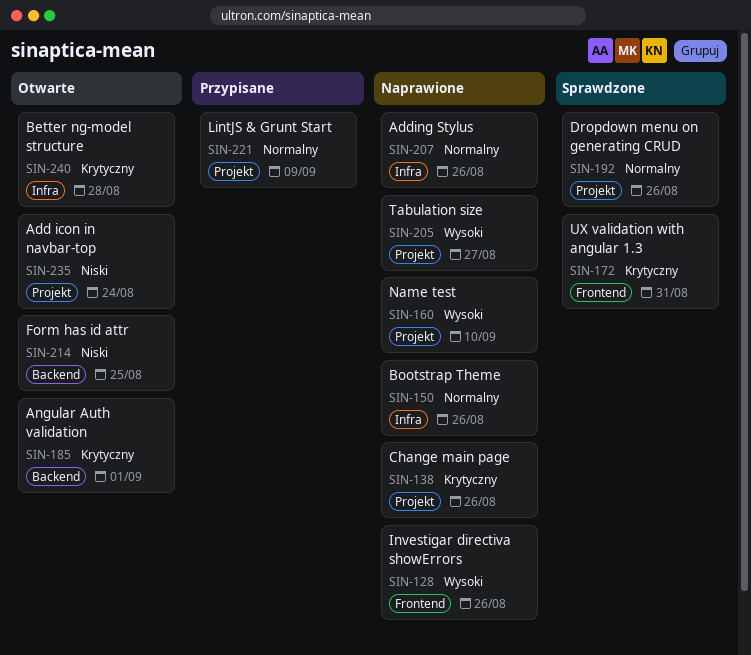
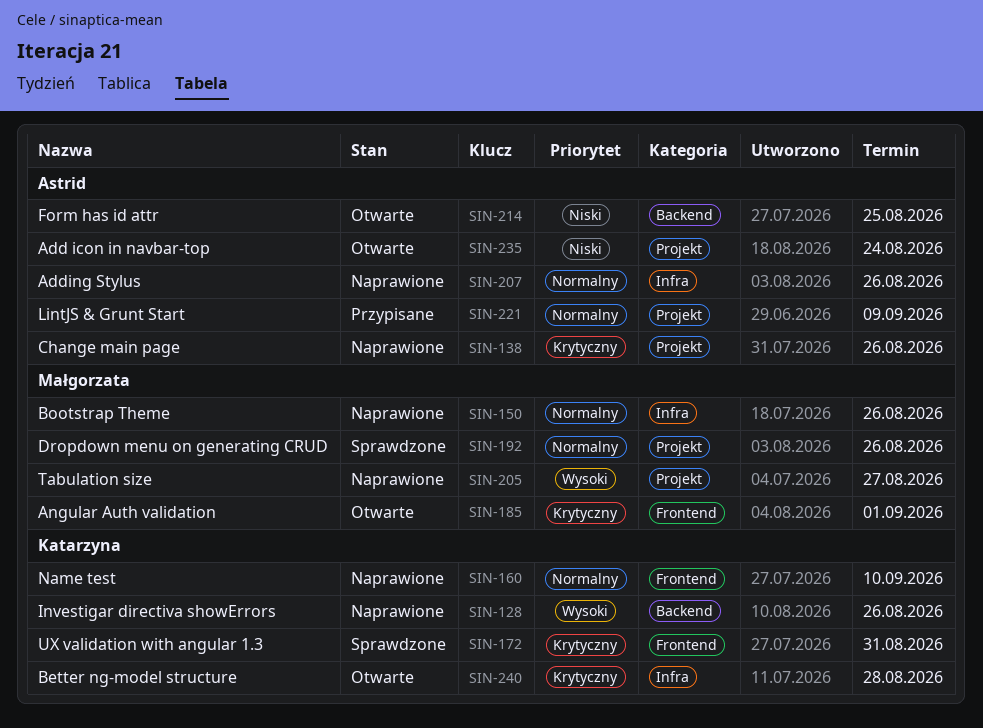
SIN-128, label: Frontend -> Backend
SIN-160, priority: Wysoki -> Normalny
SIN-160, label: Projekt -> Frontend
SIN-185, label: Backend -> Frontend

